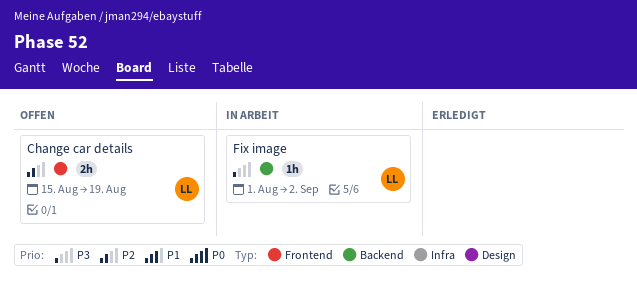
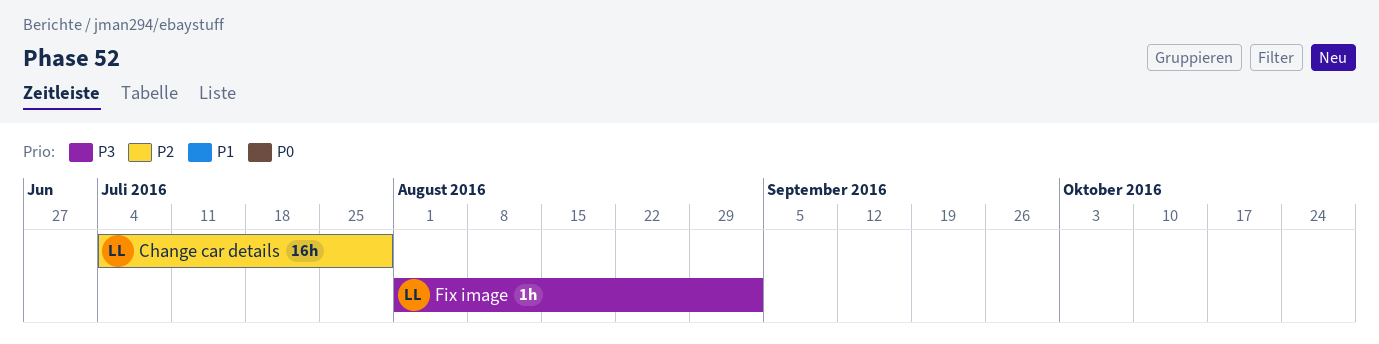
Change car details, estimate: 2h -> 16h
Change car details, start: Aug 15 -> Jul 4
Change car details, due: Aug 19 -> Jul 29

